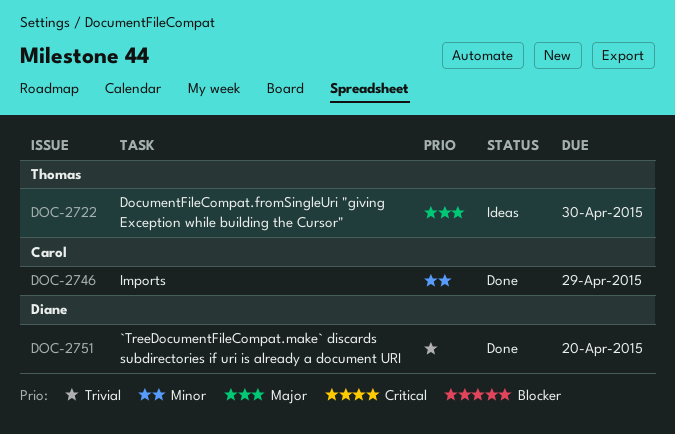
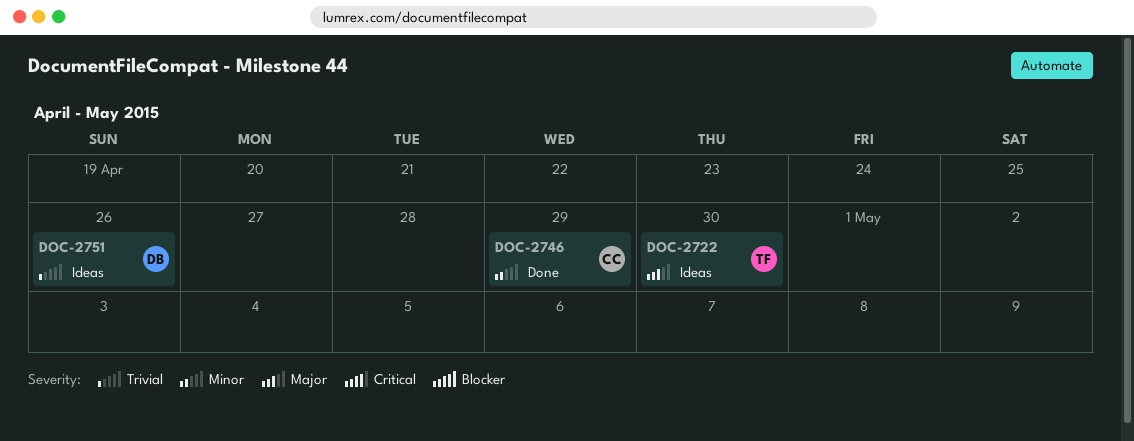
DOC-2751, status: Done -> Ideas
DOC-2751, due: Apr 20 -> Apr 26

